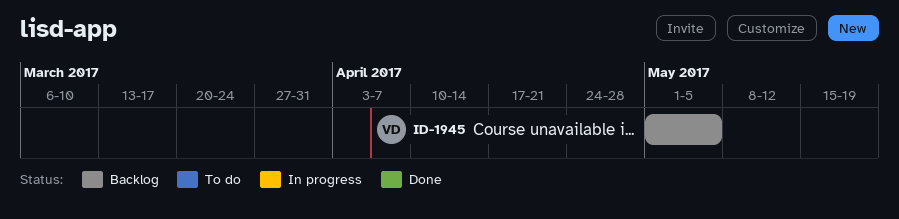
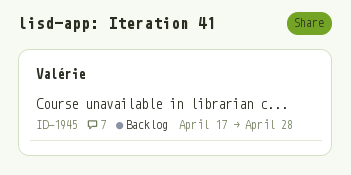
ID-1945, start: May 1 -> Apr 17
ID-1945, due: May 5 -> Apr 28

